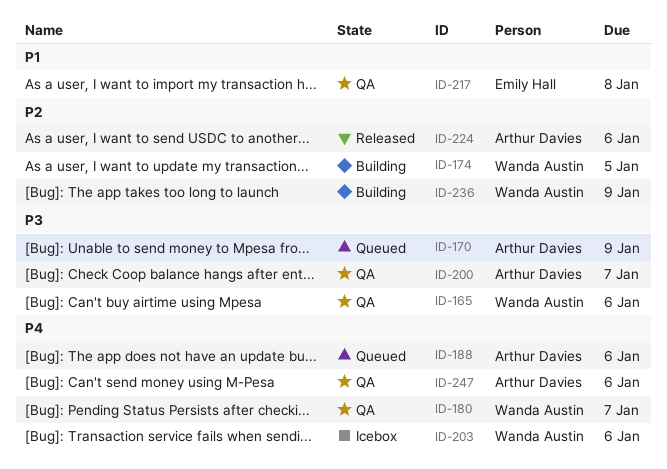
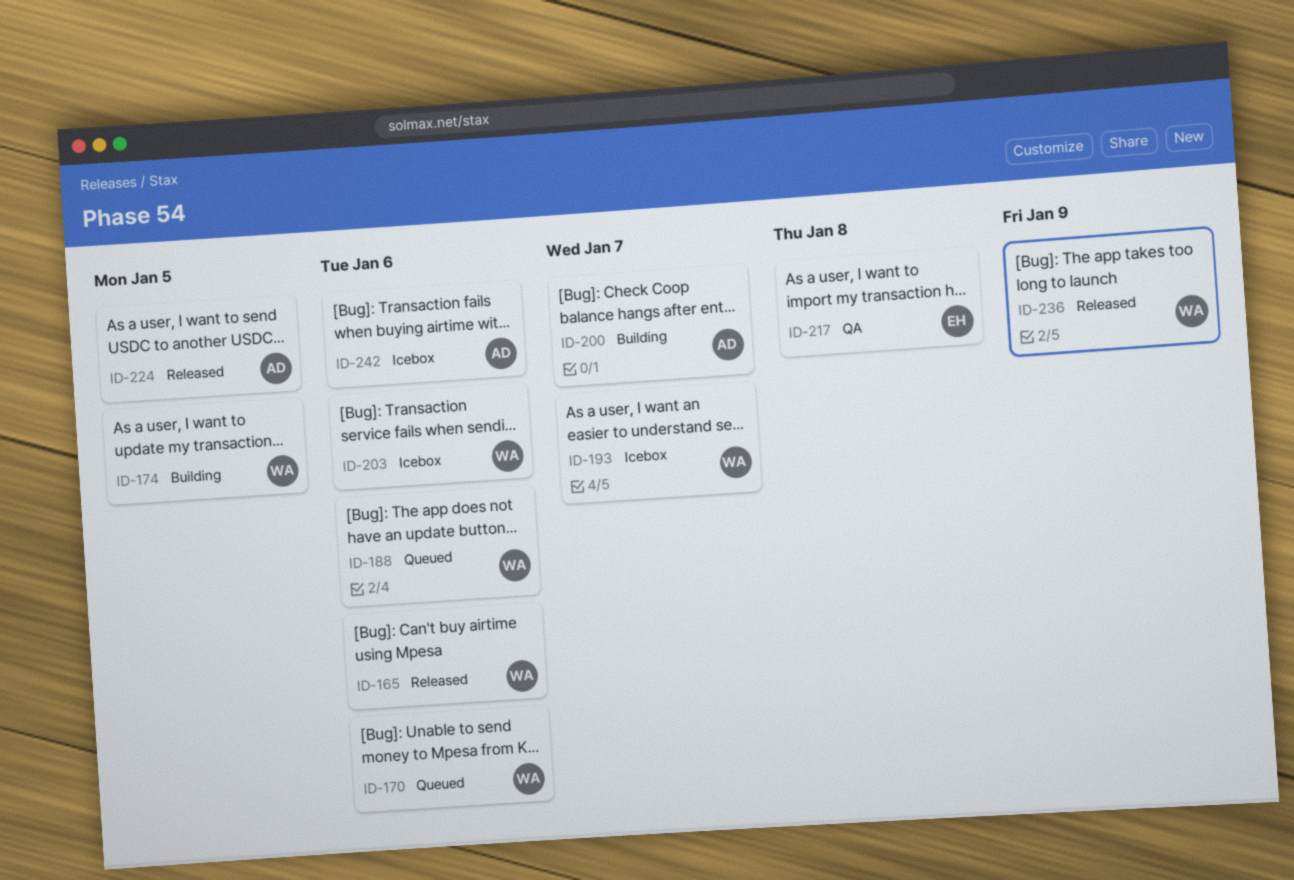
ID-165, status: QA -> Released
ID-170, owner: Arthur Davies -> Wanda Austin
ID-170, due: Jan 9 -> Jan 6
ID-180: present -> none
ID-188, owner: Arthur Davies -> Wanda Austin
ID-193: none -> present
ID-200, status: QA -> Building
ID-224, due: Jan 6 -> Jan 5
ID-236, status: Building -> Released
ID-242: none -> present
ID-247: present -> none

